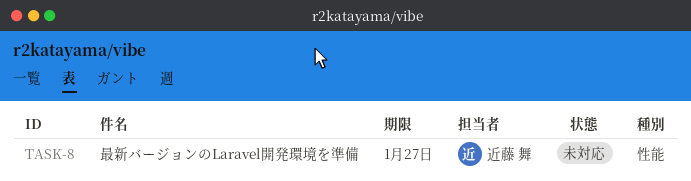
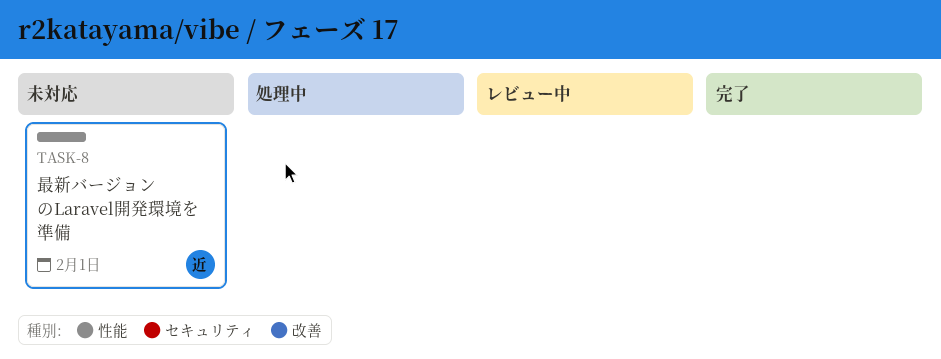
TASK-8, due: Jan 27 -> Feb 1

